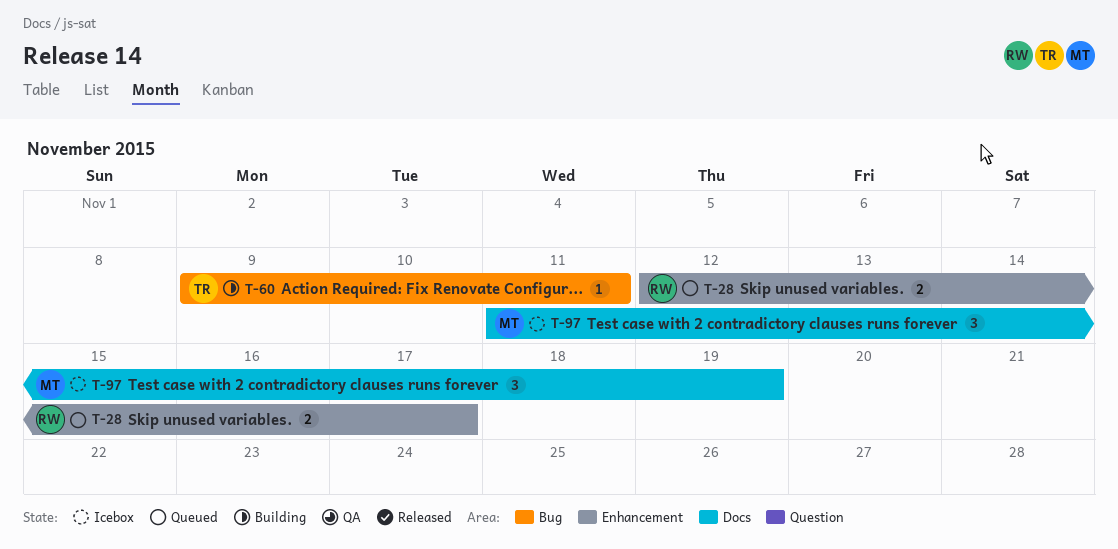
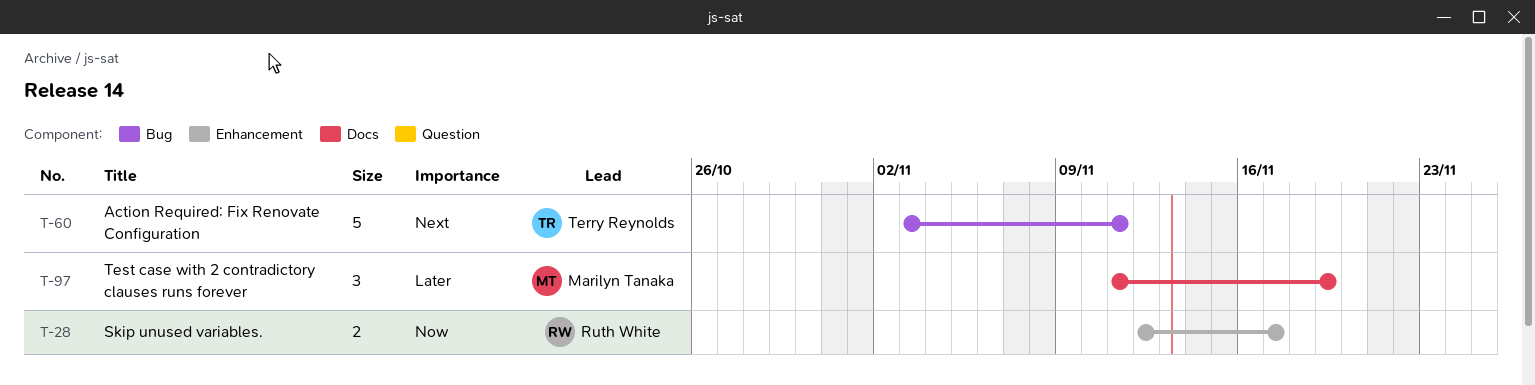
T-60, estimate: 1 -> 5
T-60, start: Nov 9 -> Nov 3

